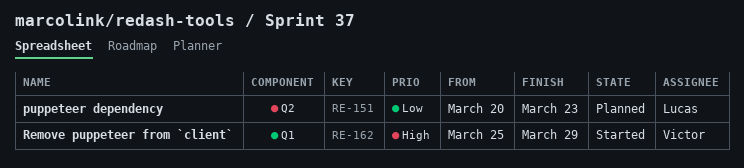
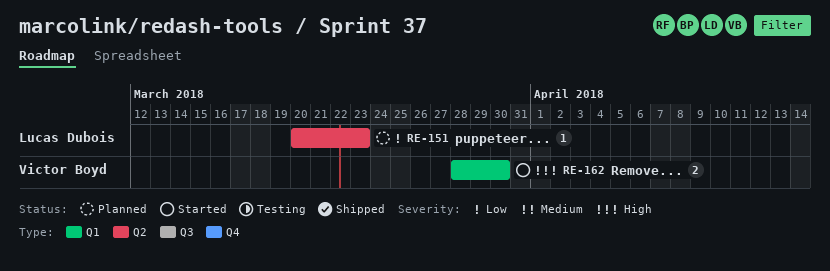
RE-162, start: Mar 25 -> Mar 28
RE-162, due: Mar 29 -> Mar 30

